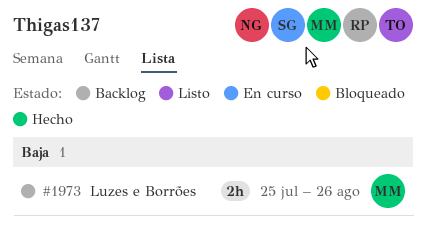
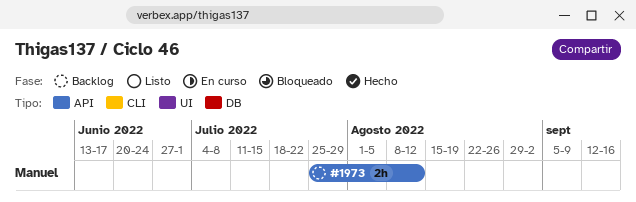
#1973, due: Aug 26 -> Aug 12

